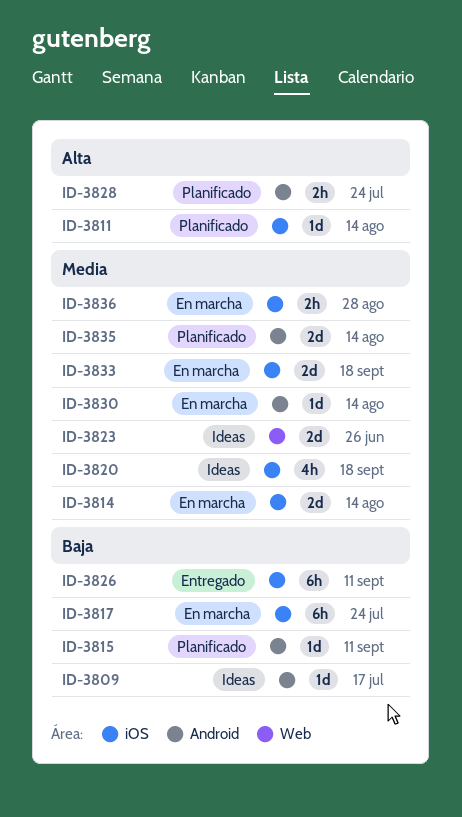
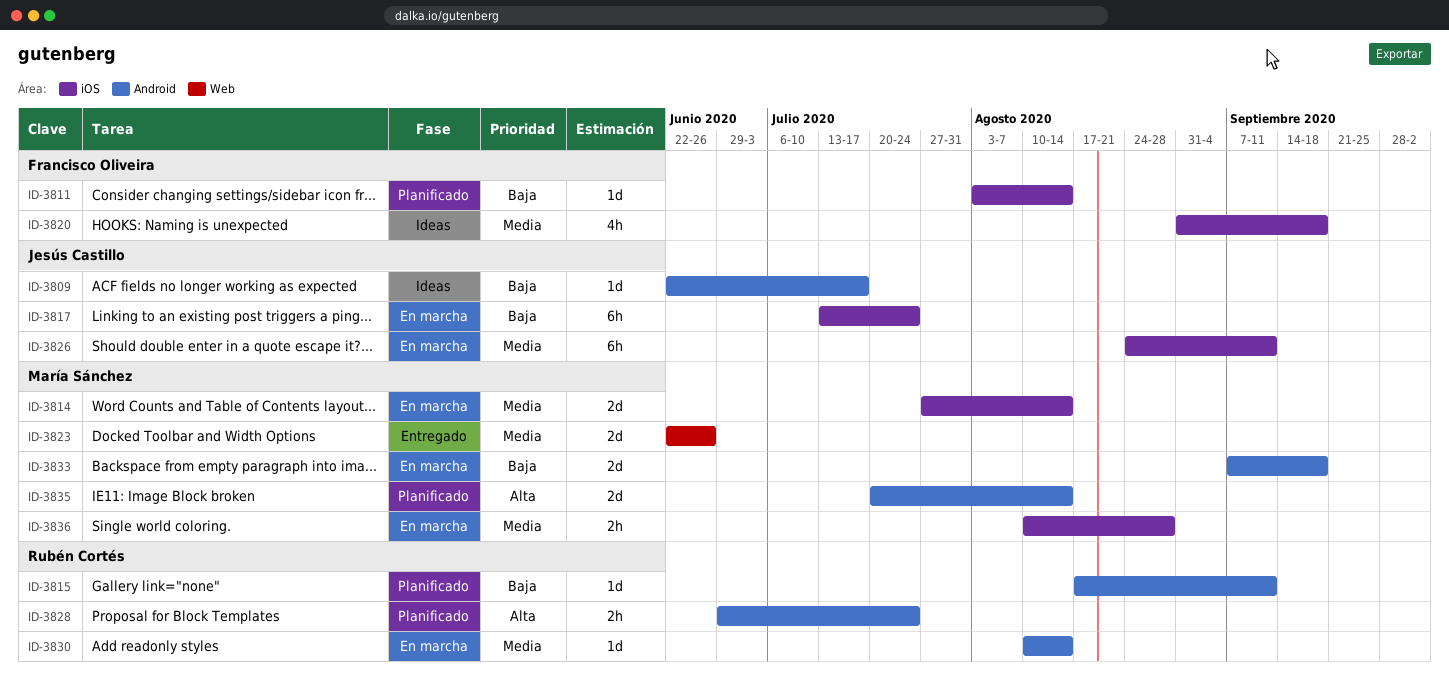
ID-3811, priority: Alta -> Baja
ID-3823, status: Ideas -> Entregado
ID-3826, status: Entregado -> En marcha
ID-3826, priority: Baja -> Media
ID-3833, priority: Media -> Baja
ID-3833, label: iOS -> Android
ID-3835, priority: Media -> Alta

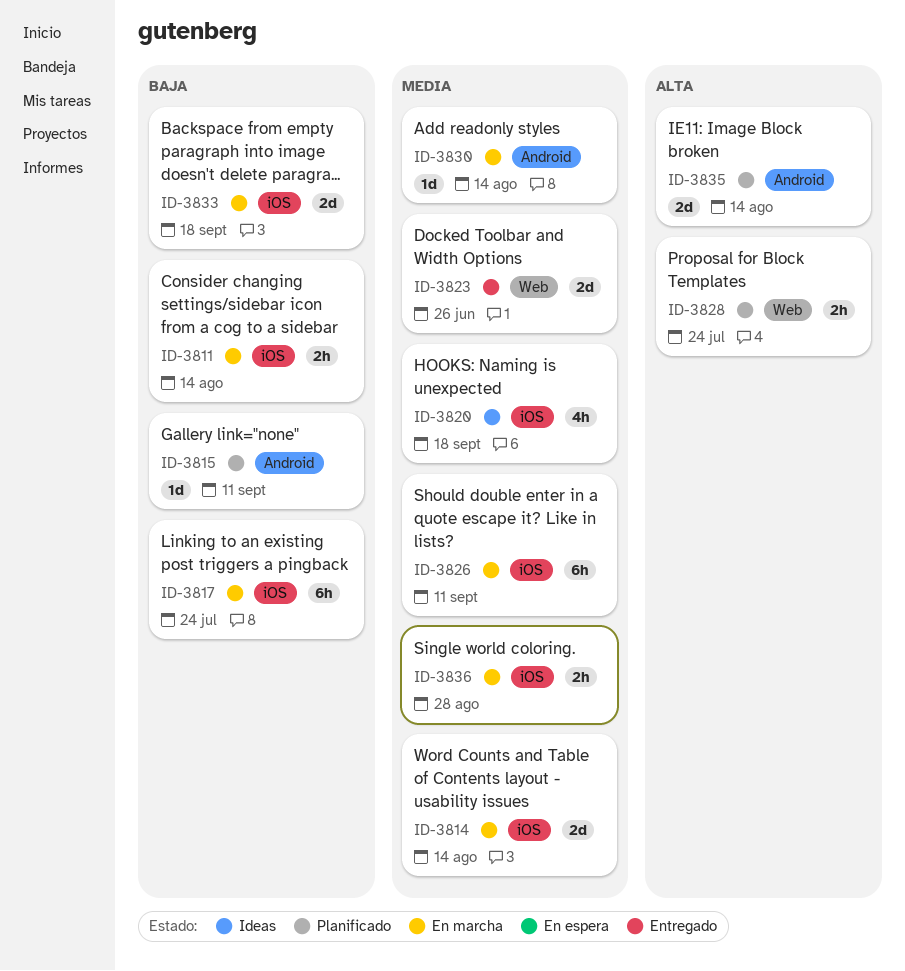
ID-3809: present -> none
ID-3811, status: Planificado -> En marcha
ID-3811, estimate: 1d -> 2h
ID-3828, label: Android -> Web
ID-3833, label: Android -> iOS

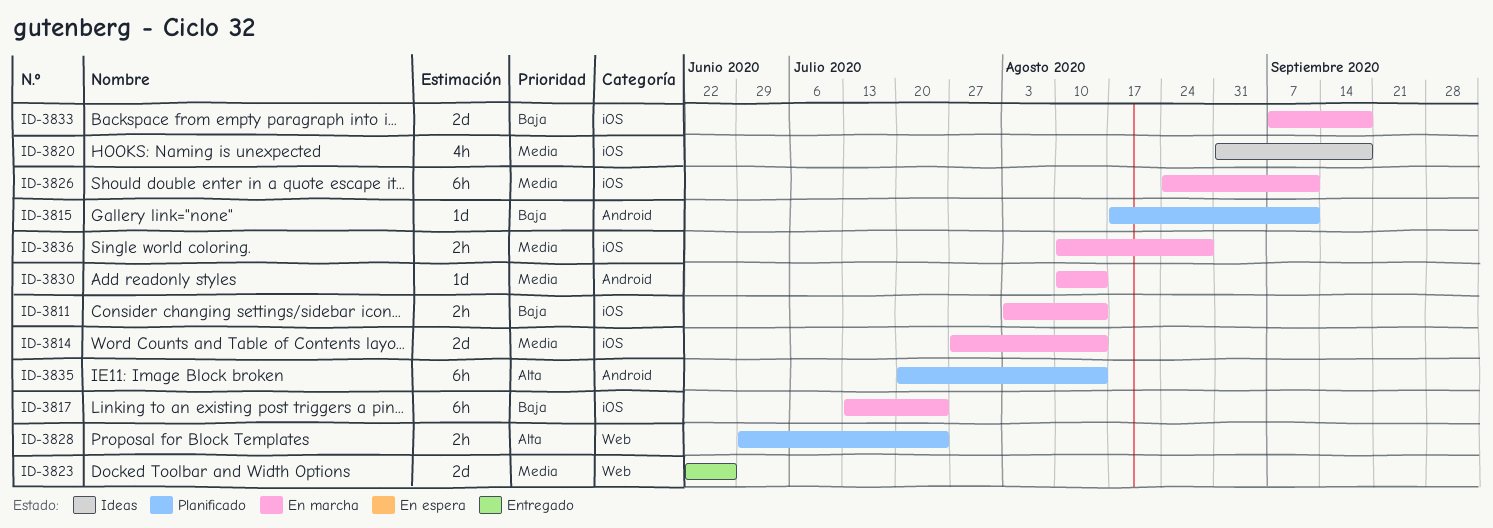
ID-3835, estimate: 2d -> 6h

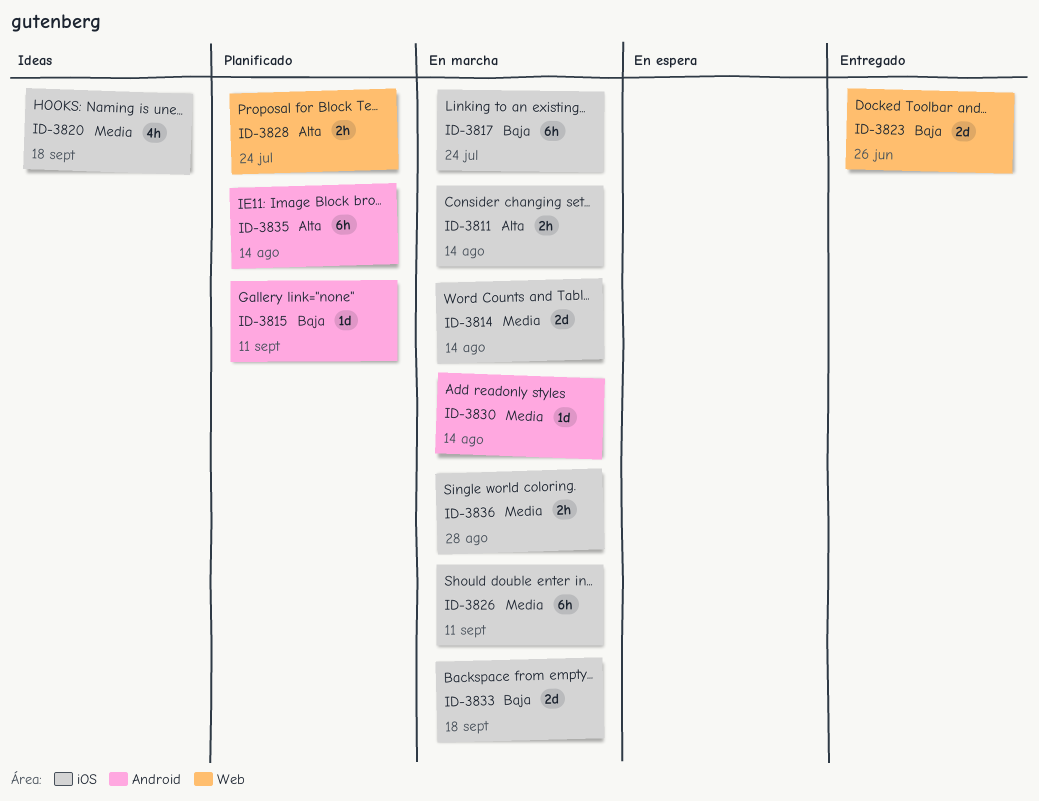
ID-3811, priority: Baja -> Alta
ID-3823, priority: Media -> Baja

